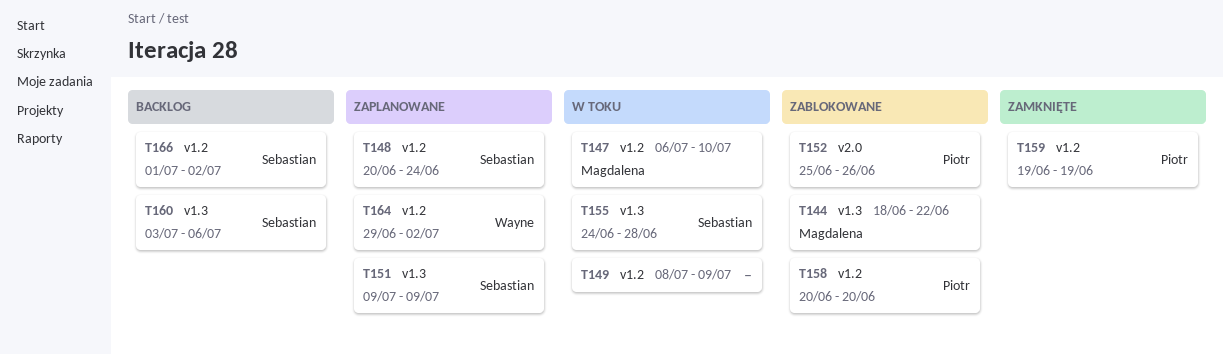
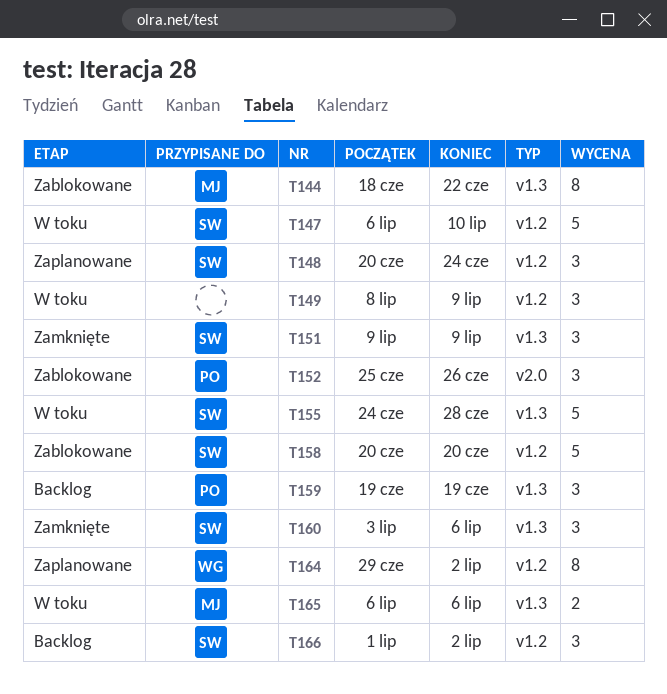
T147, owner: Magdalena -> Sebastian
T151, status: Zaplanowane -> Zamknięte
T158, owner: Piotr -> Sebastian
T159, status: Zamknięte -> Backlog
T159, label: v1.2 -> v1.3
T160, status: Backlog -> Zamknięte
T165: none -> present

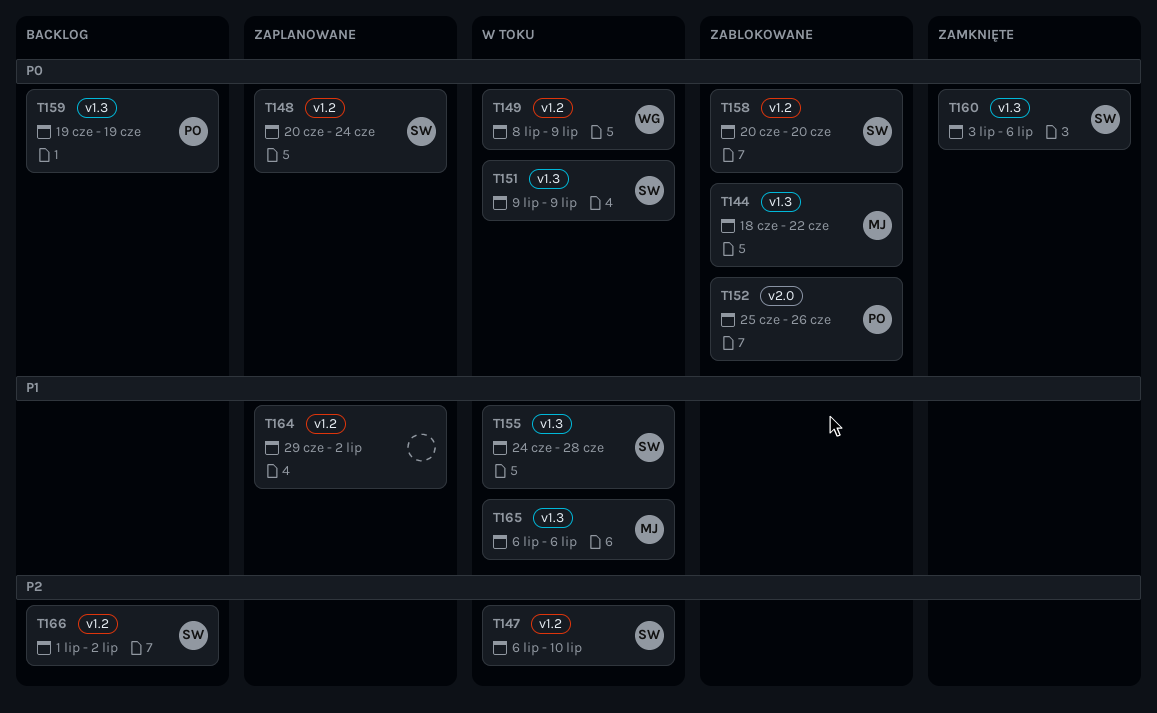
T149, owner: none -> WG
T151, status: Zamknięte -> W toku
T164, owner: WG -> none

